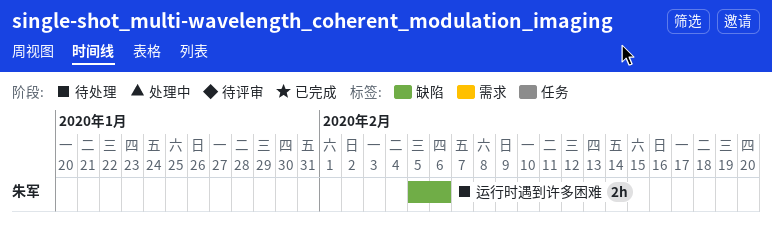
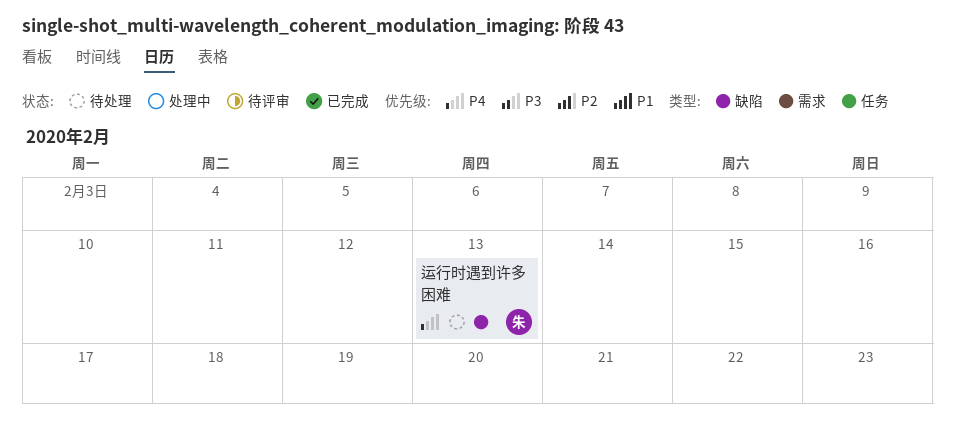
运行时遇到许多困难, due: Feb 6 -> Feb 13

